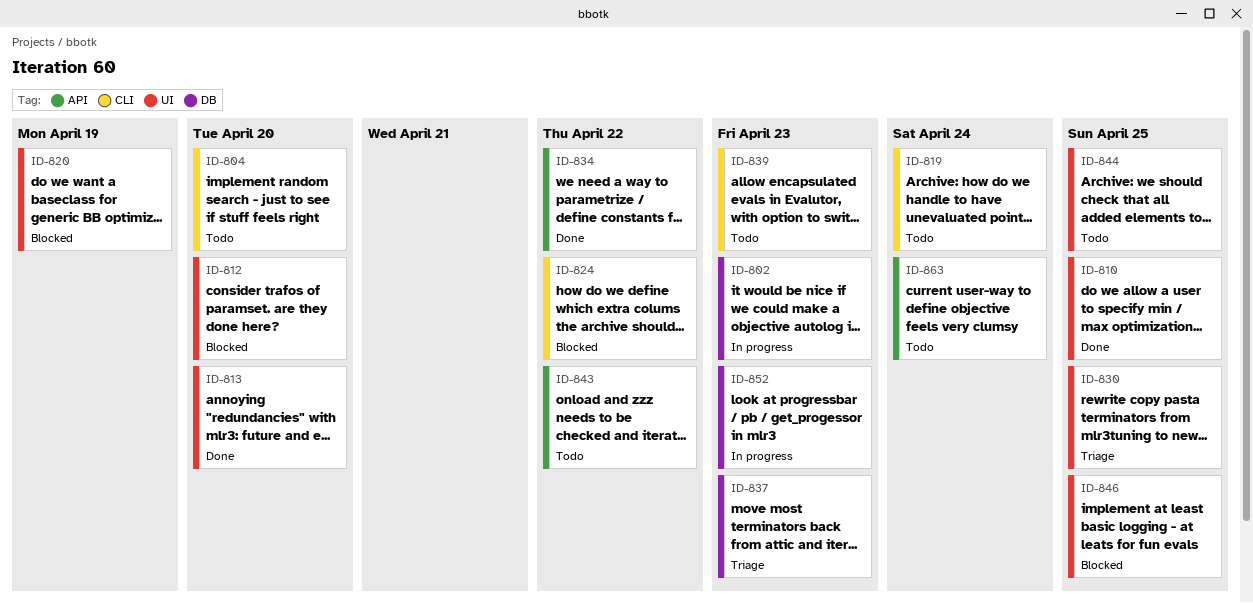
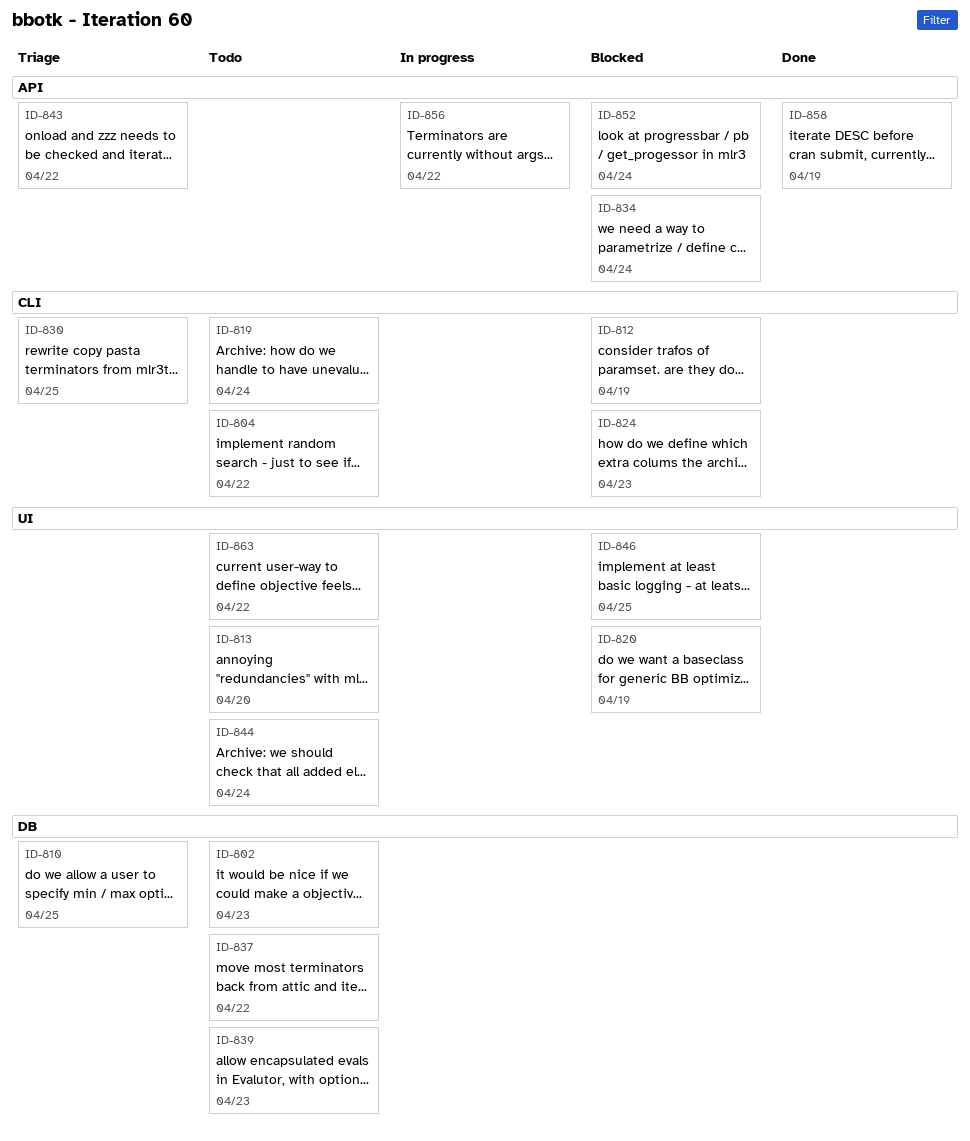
ID-802, status: In progress -> Todo
ID-804, due: Apr 20 -> Apr 22
ID-810, status: Done -> Triage
ID-810, label: UI -> DB
ID-812, label: UI -> CLI
ID-812, due: Apr 20 -> Apr 19
ID-813, status: Done -> Todo
ID-824, due: Apr 22 -> Apr 23
ID-830, label: UI -> CLI
ID-834, status: Done -> Blocked
ID-834, due: Apr 22 -> Apr 24
ID-837, status: Triage -> Todo
ID-837, due: Apr 23 -> Apr 22
ID-839, label: CLI -> DB
ID-843, status: Todo -> Triage
ID-844, due: Apr 25 -> Apr 24
ID-852, status: In progress -> Blocked
ID-852, label: DB -> API
ID-852, due: Apr 23 -> Apr 24
ID-856: none -> present
ID-858: none -> present
ID-863, label: API -> UI
ID-863, due: Apr 24 -> Apr 22

